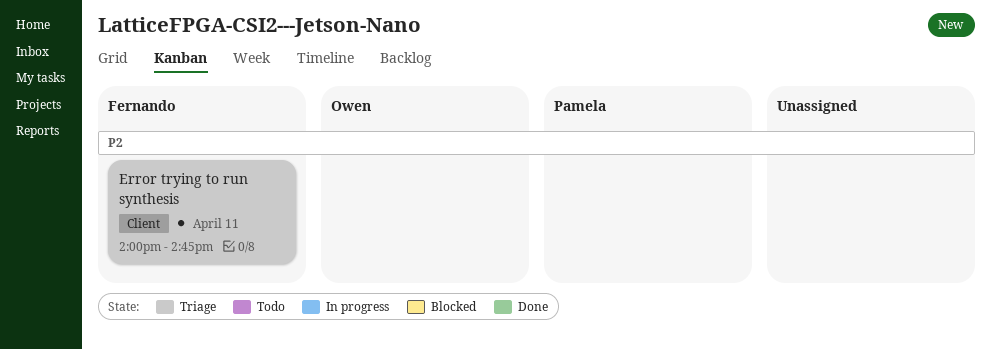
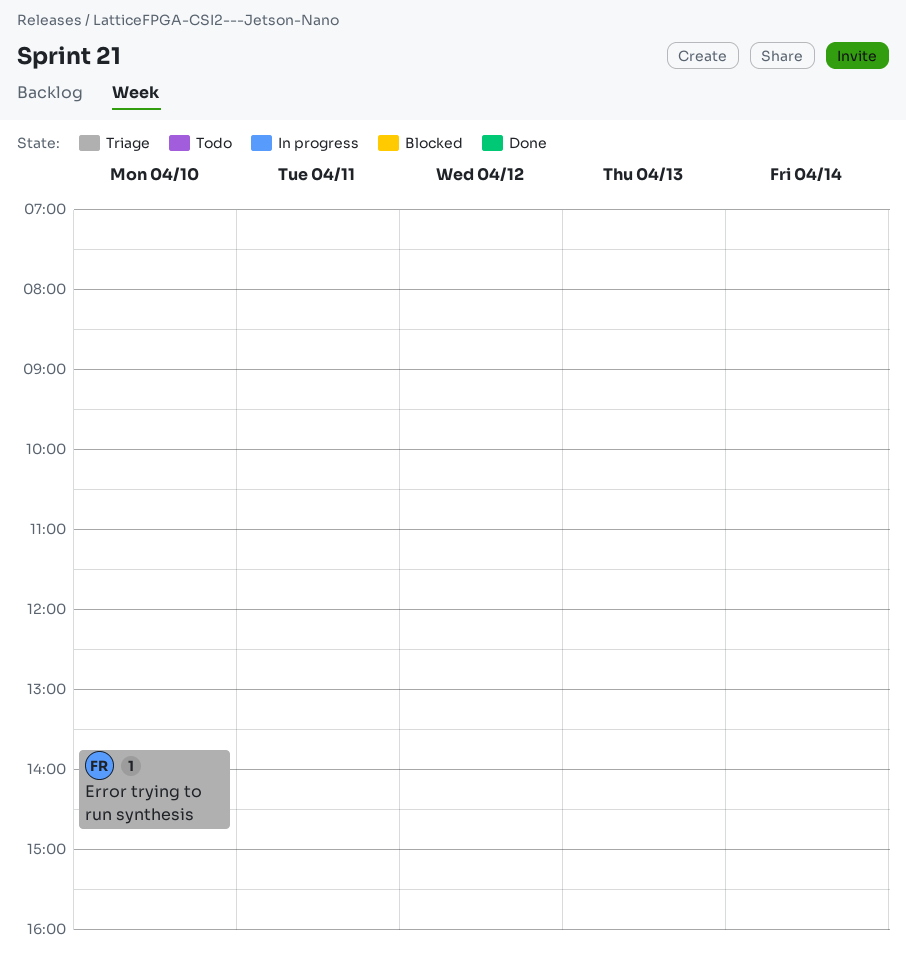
Error trying to run synthesis, day: Apr 11 -> Apr 10
Error trying to run synthesis, begins: 14:00 -> 13:45

